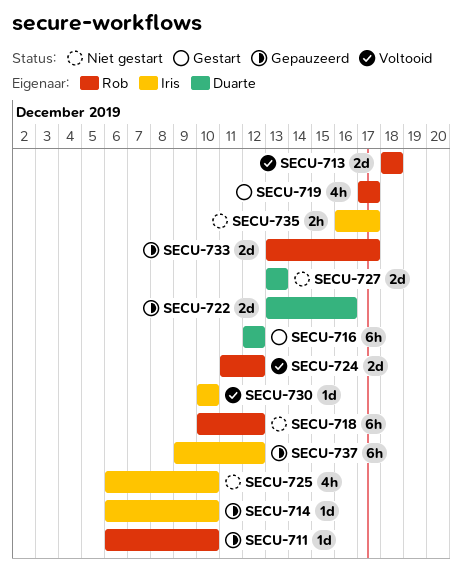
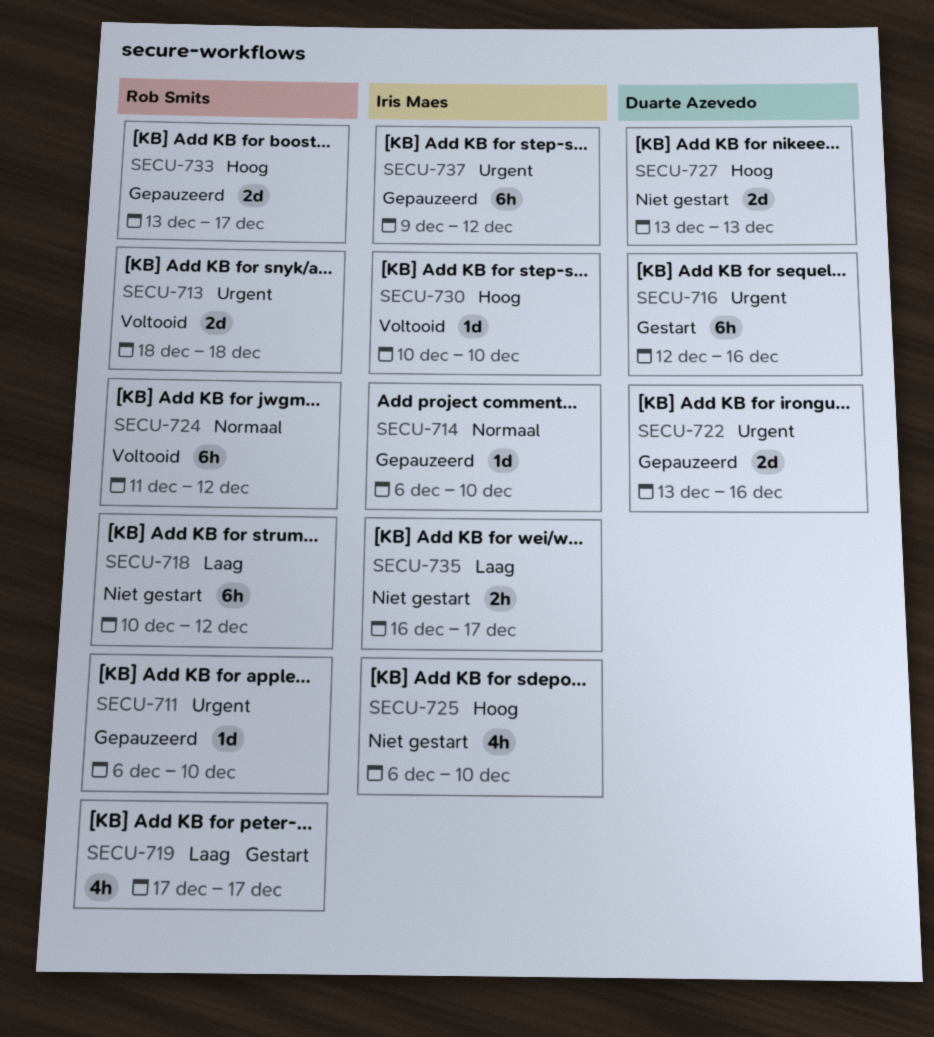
SECU-716, due: Dec 12 -> Dec 16
SECU-724, estimate: 2d -> 6h

